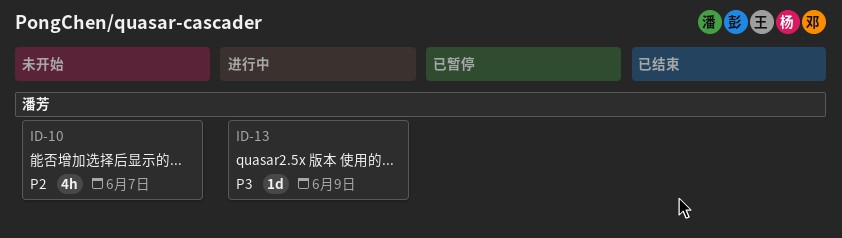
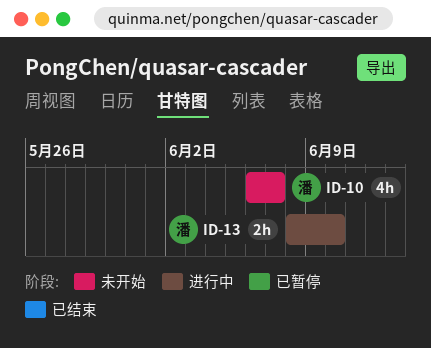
ID-13, estimate: 1d -> 2h
ID-13, due: Jun 9 -> Jun 10

